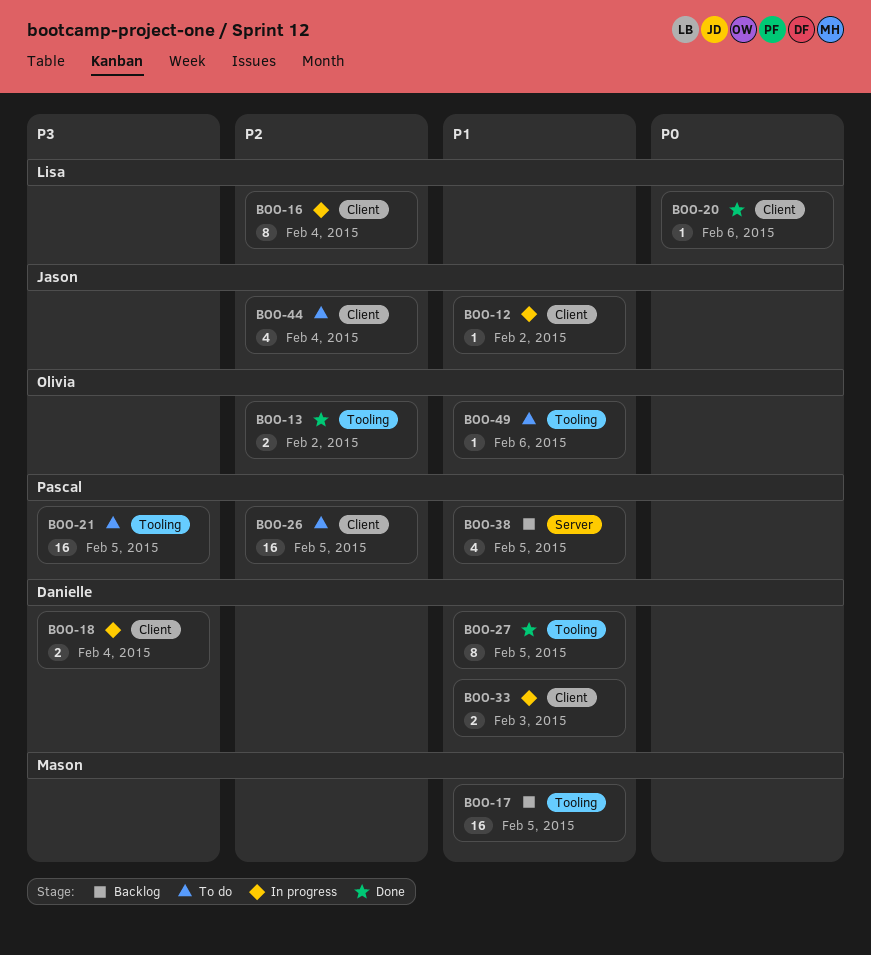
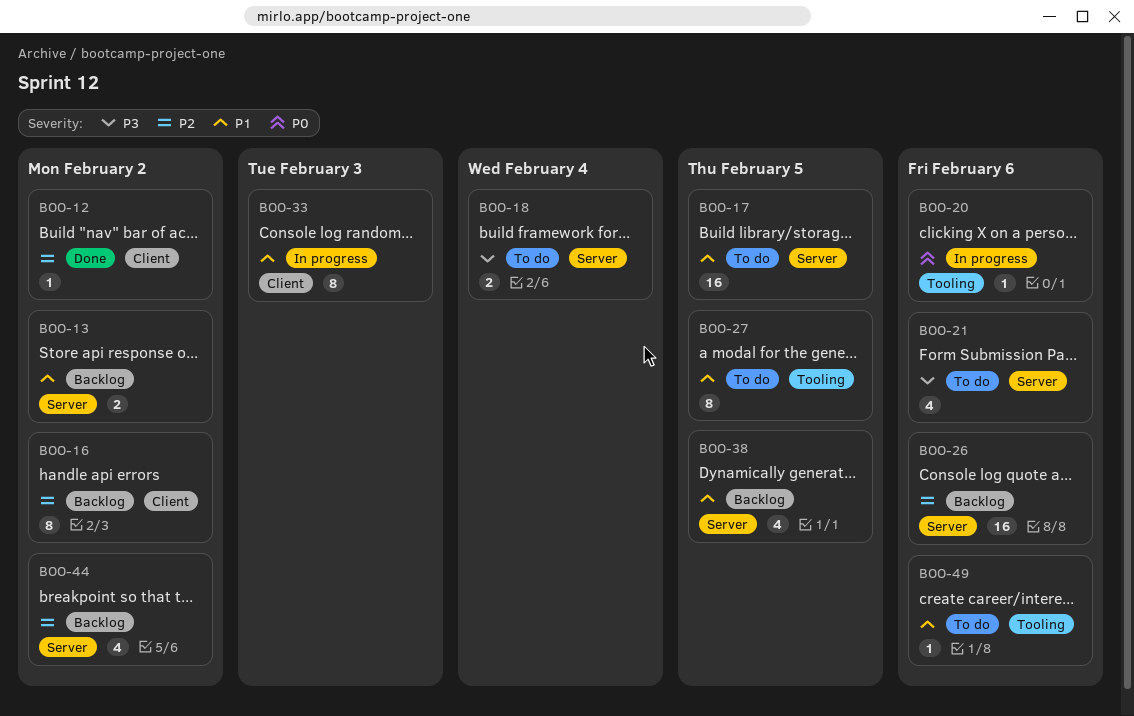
BOO-12, status: In progress -> Done
BOO-12, priority: P1 -> P2
BOO-13, status: Done -> Backlog
BOO-13, priority: P2 -> P1
BOO-13, label: Tooling -> Server
BOO-16, status: In progress -> Backlog
BOO-16, due: Feb 4 -> Feb 2
BOO-17, status: Backlog -> To do
BOO-17, label: Tooling -> Server
BOO-18, status: In progress -> To do
BOO-18, label: Client -> Server
BOO-20, status: Done -> In progress
BOO-20, label: Client -> Tooling
BOO-21, label: Tooling -> Server
BOO-21, estimate: 16 -> 4
BOO-21, due: Feb 5 -> Feb 6
BOO-26, status: To do -> Backlog
BOO-26, label: Client -> Server
BOO-26, due: Feb 5 -> Feb 6
BOO-27, status: Done -> To do
BOO-33, estimate: 2 -> 8
BOO-44, status: To do -> Backlog
BOO-44, label: Client -> Server
BOO-44, due: Feb 4 -> Feb 2

